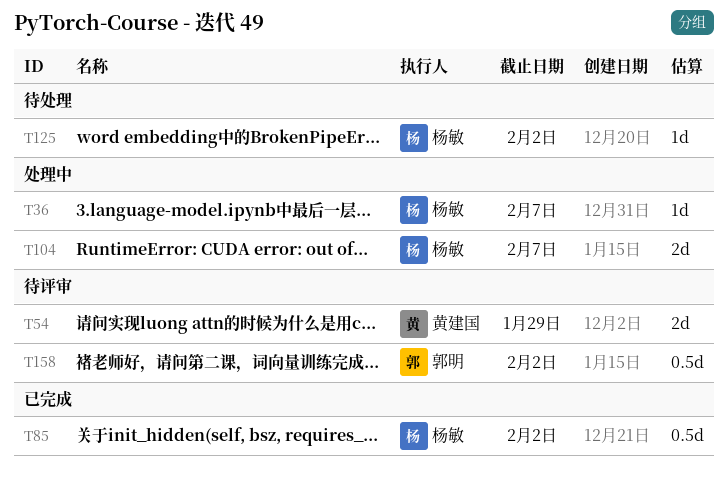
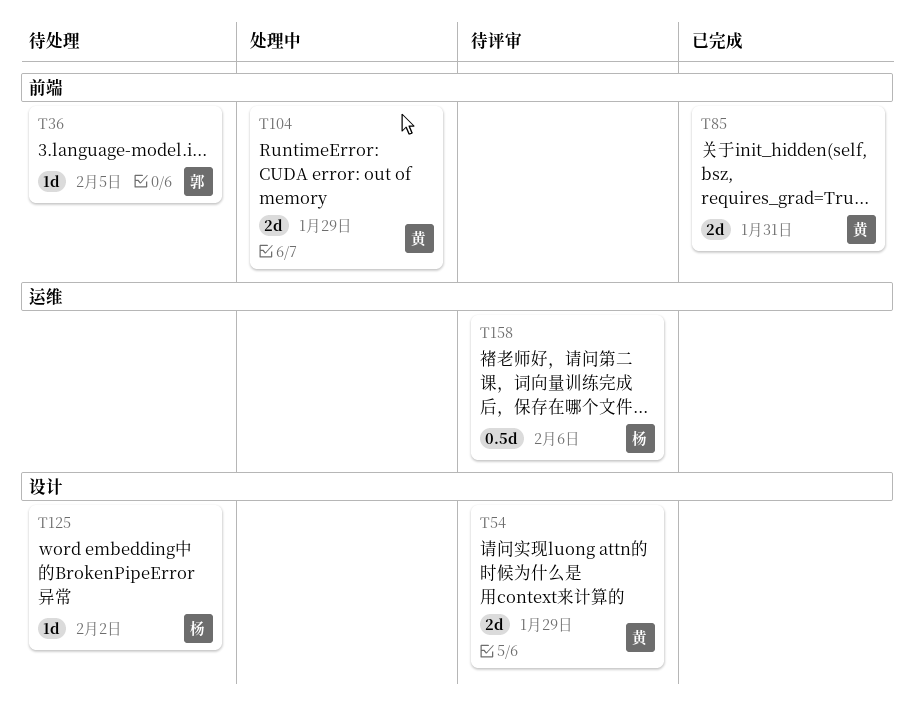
T36, status: 处理中 -> 待处理
T36, owner: 杨敏 -> 郭明
T36, due: Feb 7 -> Feb 5
T85, owner: 杨敏 -> 黄建国
T85, estimate: 0.5d -> 2d
T85, due: Feb 2 -> Jan 31
T104, owner: 杨敏 -> 黄建国
T104, due: Feb 7 -> Jan 29
T158, owner: 郭明 -> 杨敏
T158, due: Feb 2 -> Feb 6

